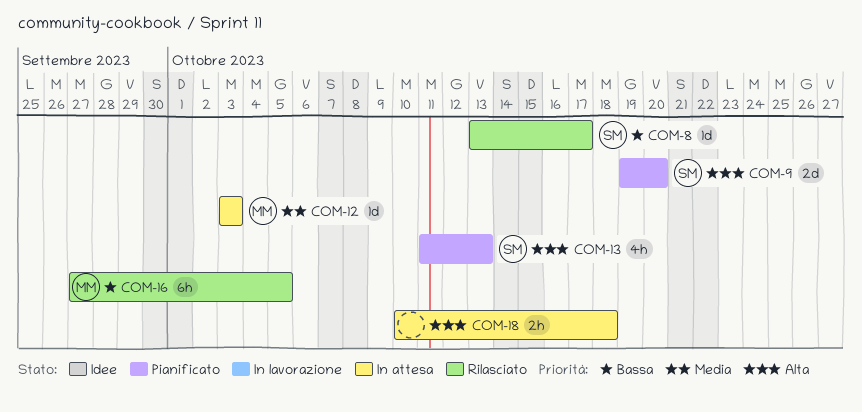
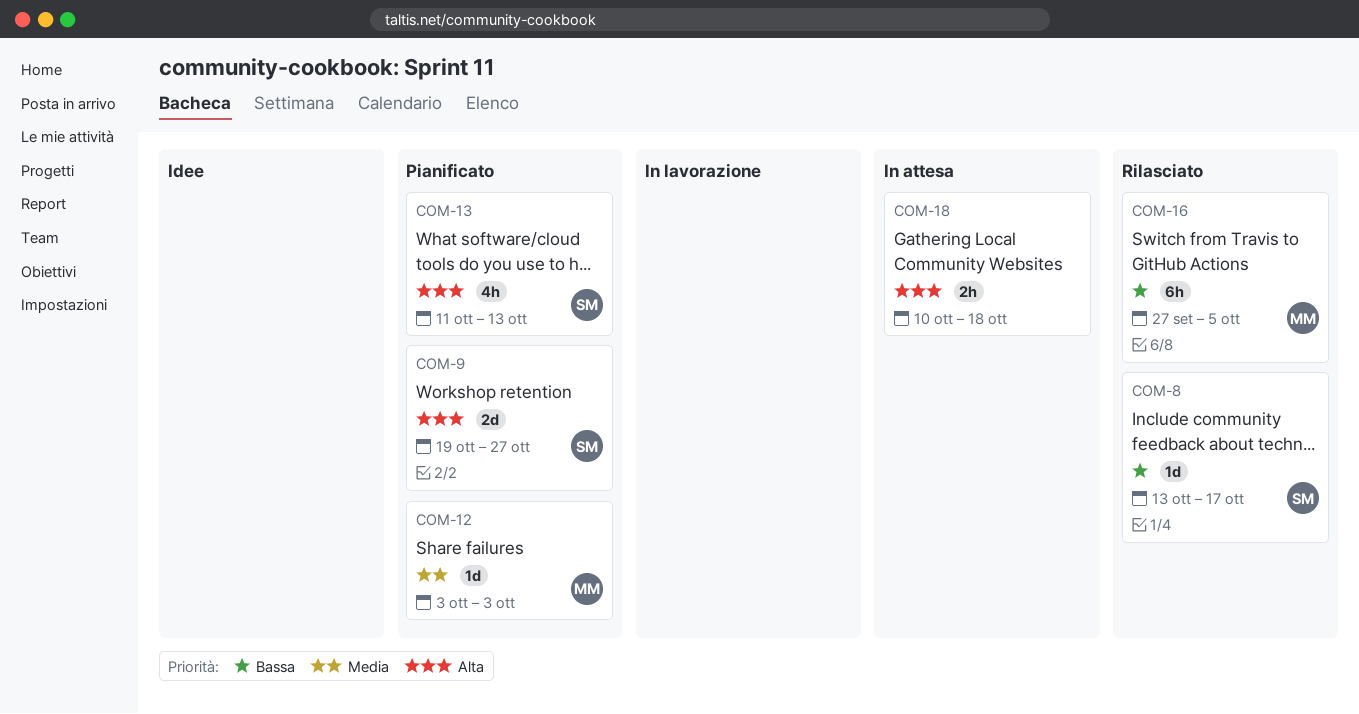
COM-9, due: Oct 20 -> Oct 27
COM-12, status: In attesa -> Pianificato

